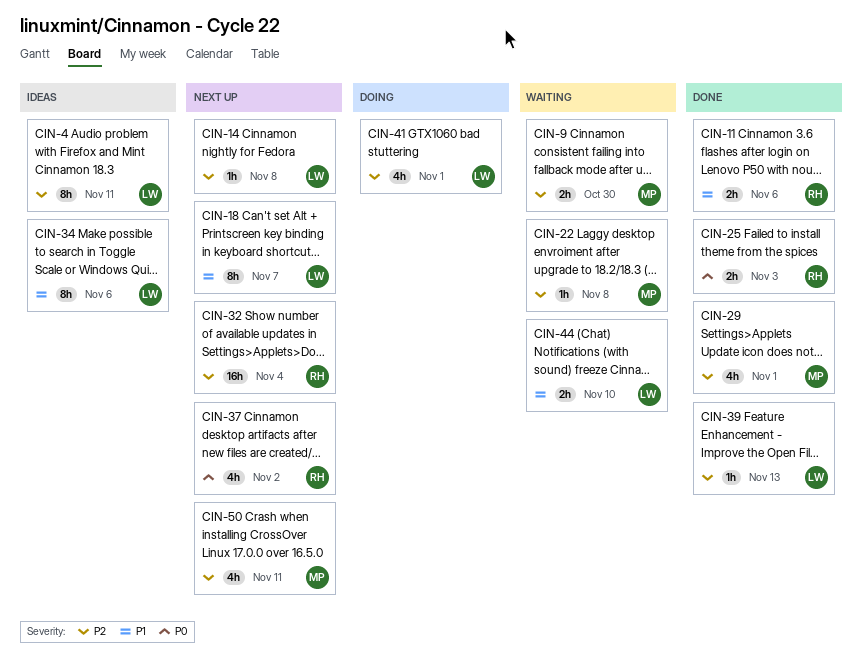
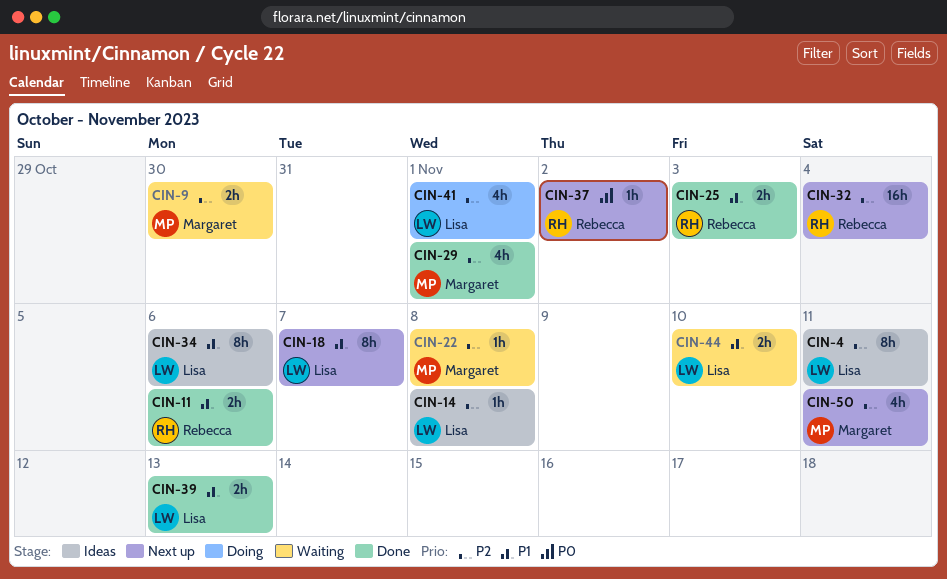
CIN-14, status: Next up -> Ideas
CIN-25, priority: P0 -> P1
CIN-37, estimate: 4h -> 1h
CIN-39, priority: P2 -> P1
CIN-39, estimate: 1h -> 2h

